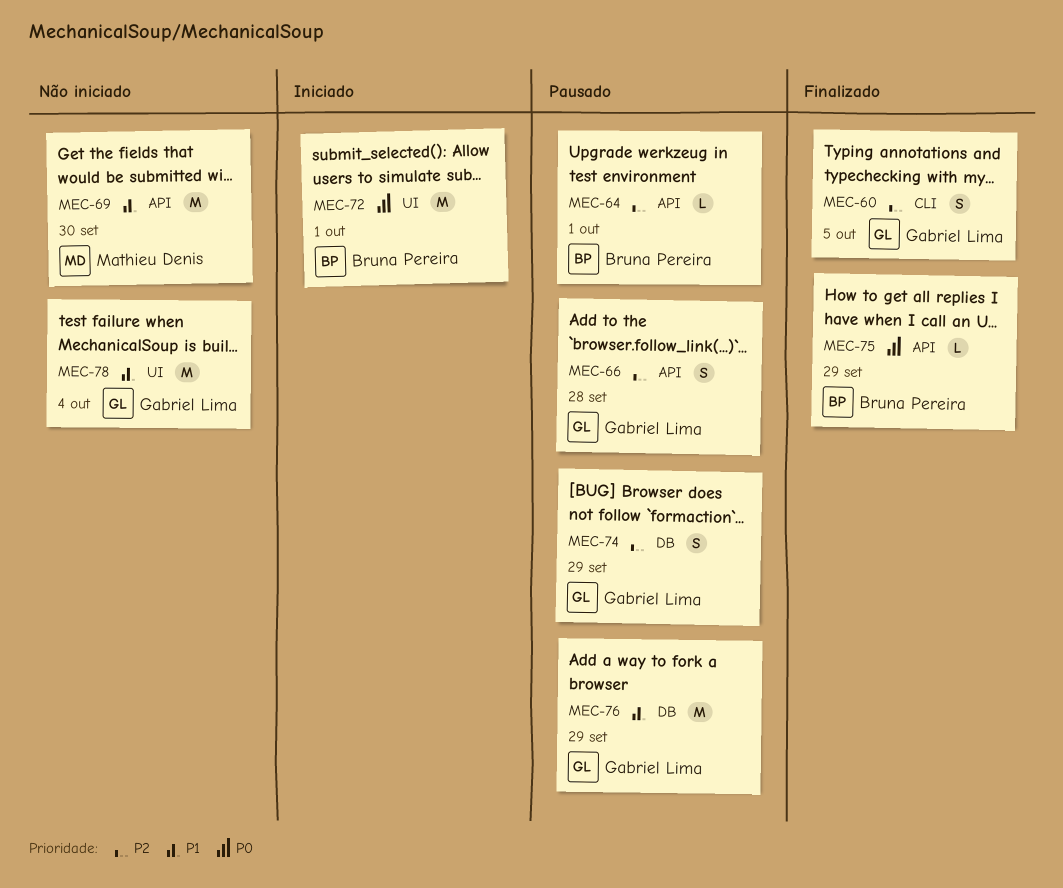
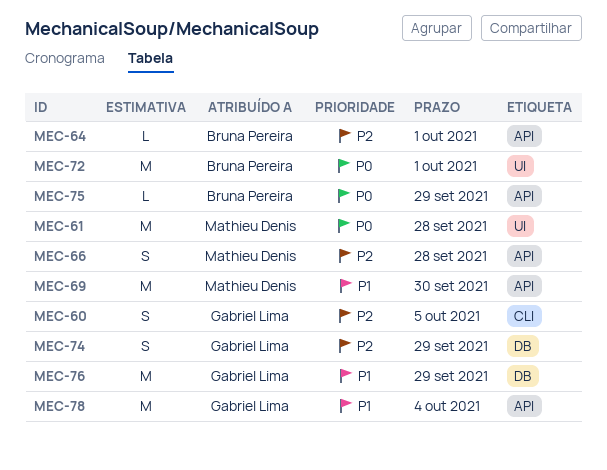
MEC-61: none -> present
MEC-66, owner: Gabriel Lima -> Mathieu Denis
MEC-78, label: UI -> API

